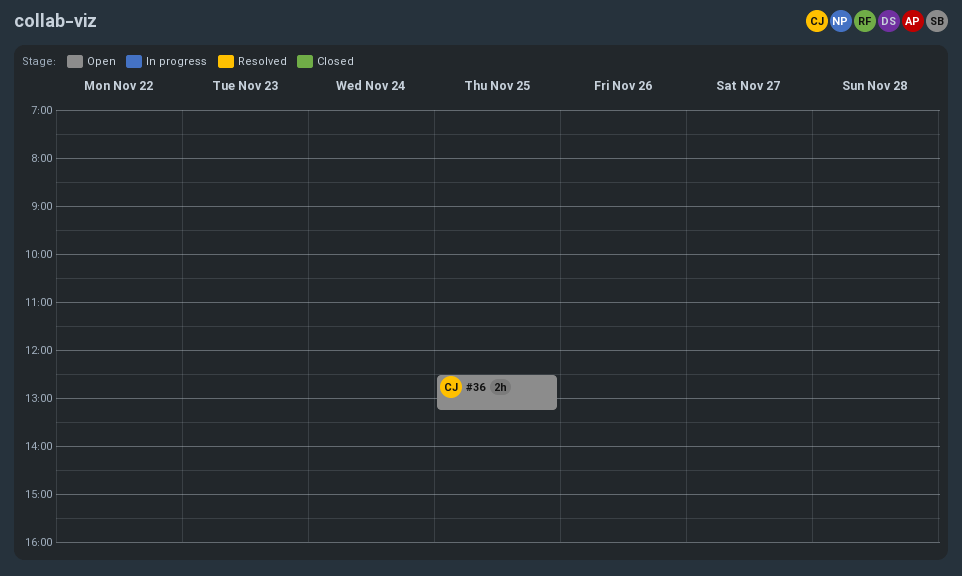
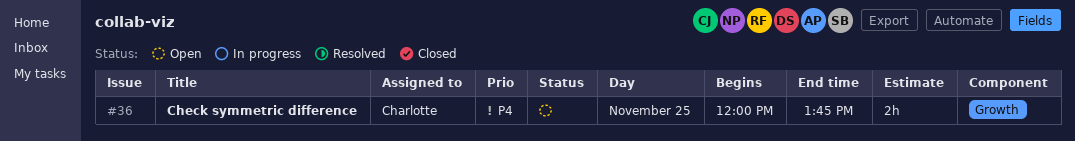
#36, begins: 12:30 -> 12:00
#36, ends: 13:15 -> 13:45

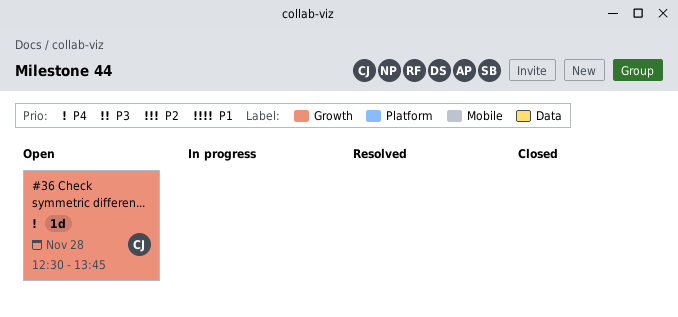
#36, estimate: 2h -> 1d
#36, day: Nov 25 -> Nov 28
#36, begins: 12:00 -> 12:30

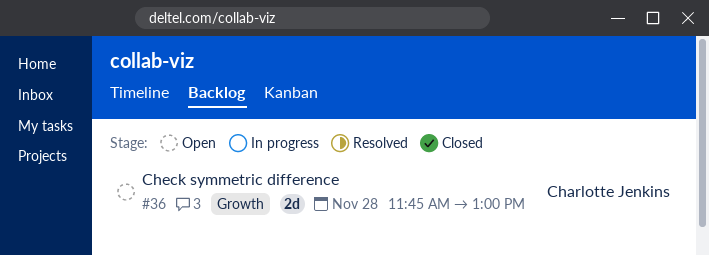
#36, estimate: 1d -> 2d
#36, begins: 12:30 -> 11:45
#36, ends: 13:45 -> 13:00

